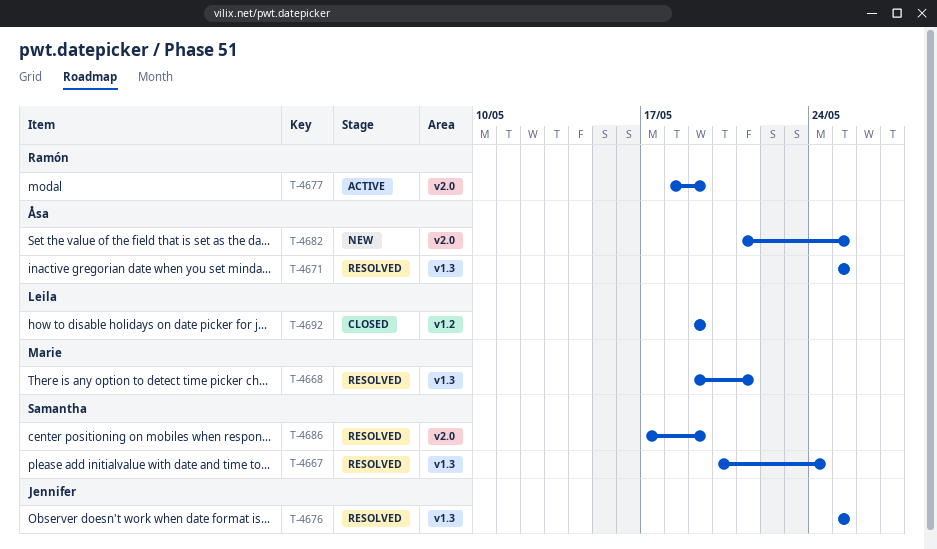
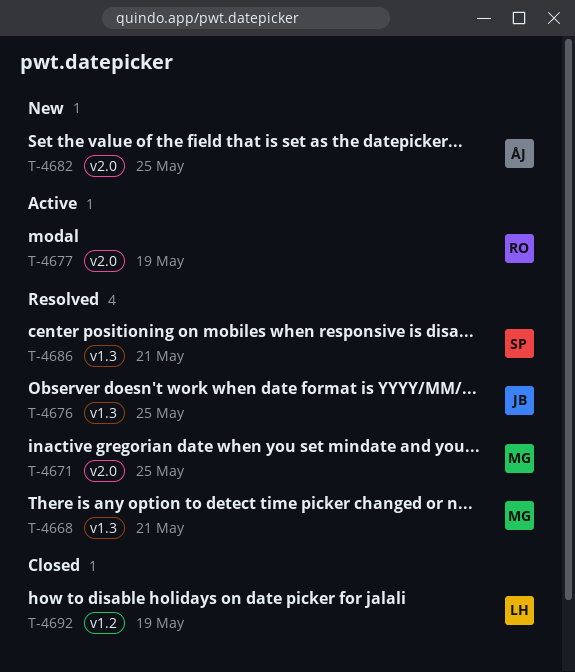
T-4667: present -> none
T-4671, owner: Åsa -> Marie
T-4671, label: v1.3 -> v2.0
T-4686, label: v2.0 -> v1.3
T-4686, due: May 19 -> May 21

